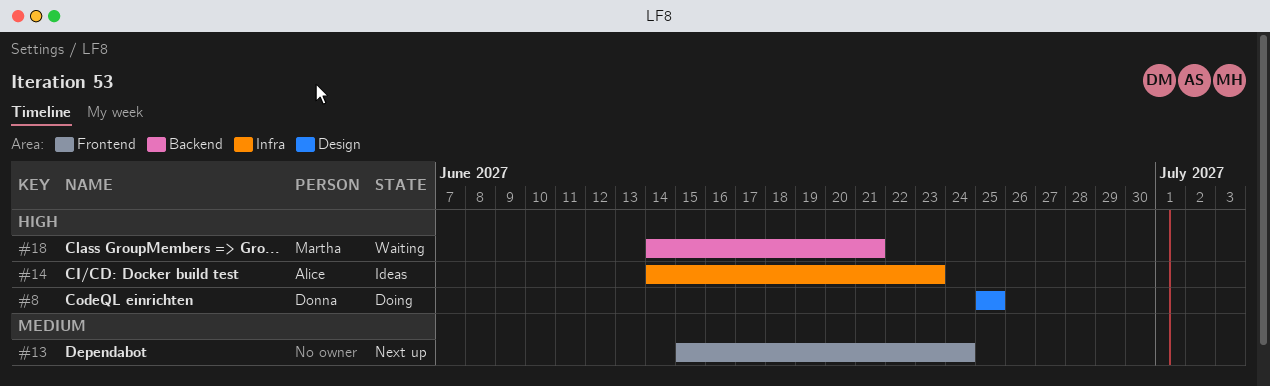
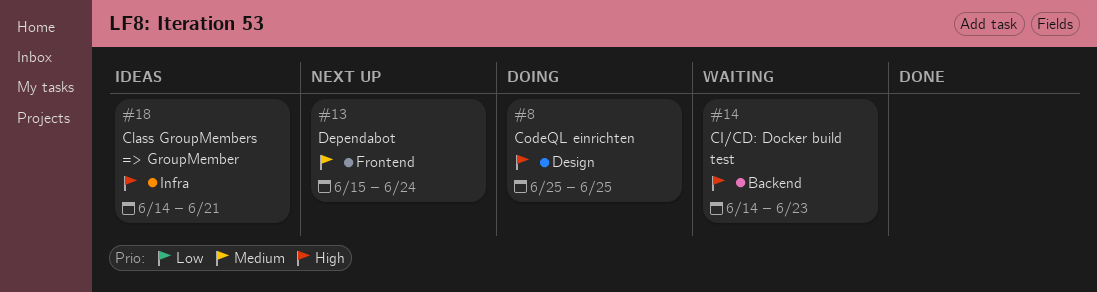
#14, status: Ideas -> Waiting
#14, label: Infra -> Backend
#18, status: Waiting -> Ideas
#18, label: Backend -> Infra

